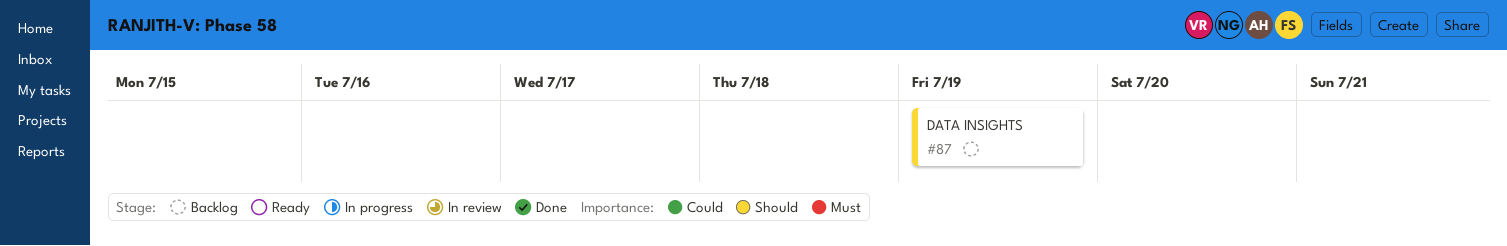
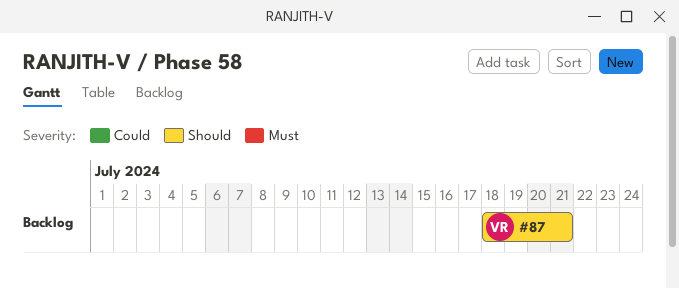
#87, due: Jul 19 -> Jul 21

